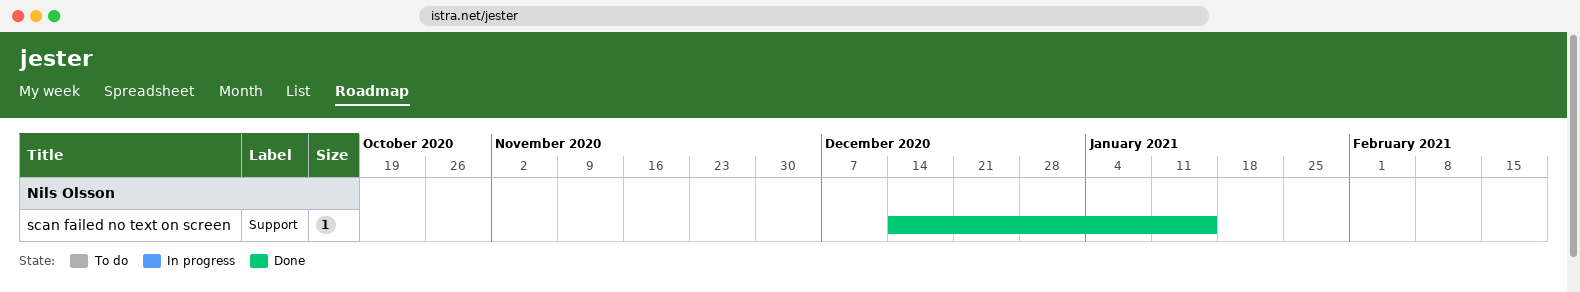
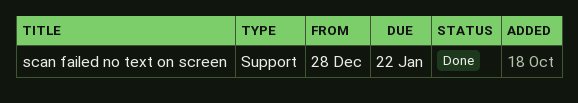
scan failed no text on screen, start: Dec 14 -> Dec 28
scan failed no text on screen, due: Jan 15 -> Jan 22

